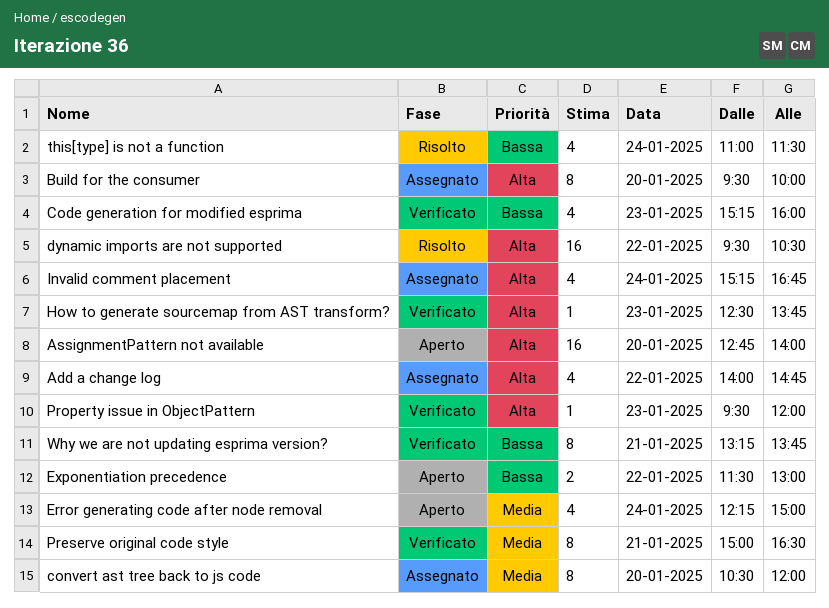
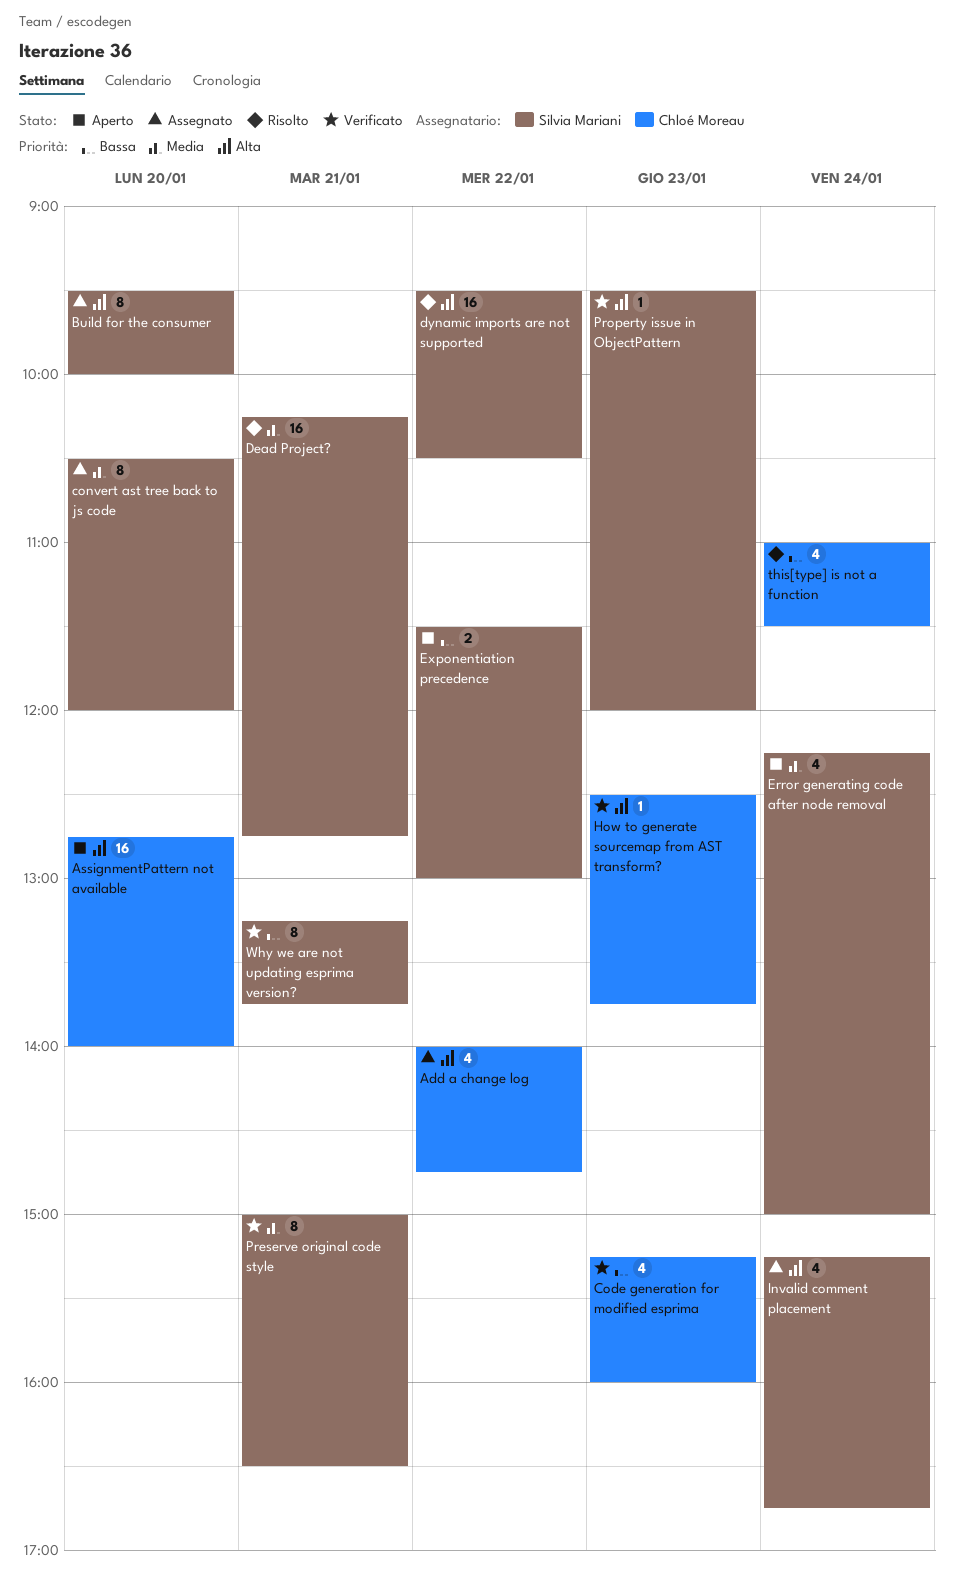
Dead Project?: none -> present

